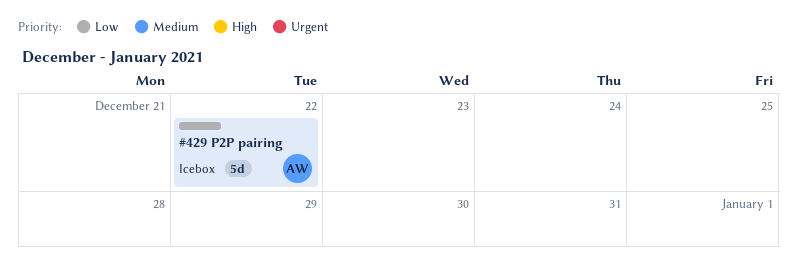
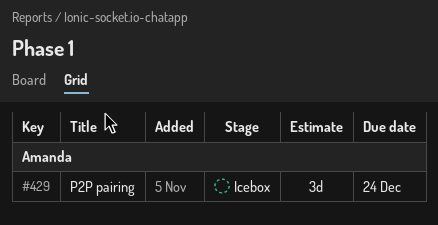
#429, estimate: 5d -> 3d
#429, due: Dec 22 -> Dec 24

